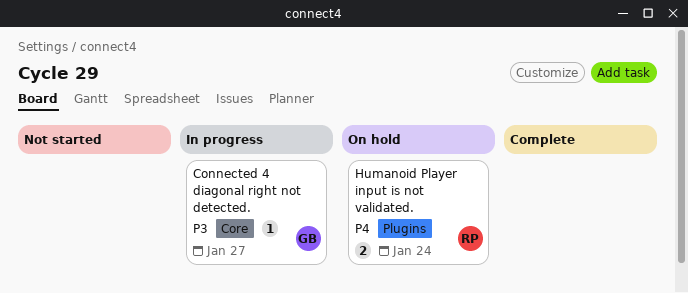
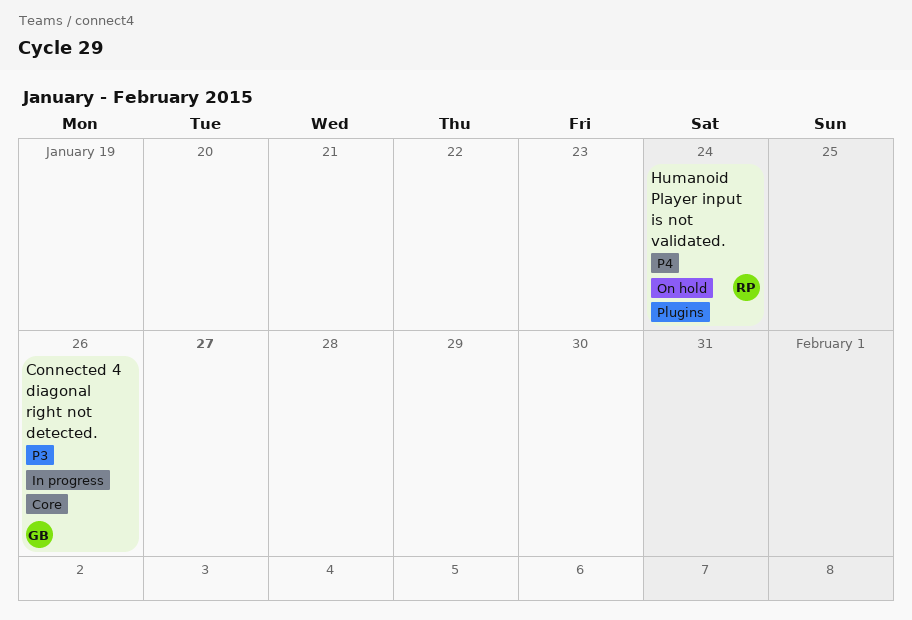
Connected 4 diagonal right not detected., due: Jan 27 -> Jan 26

